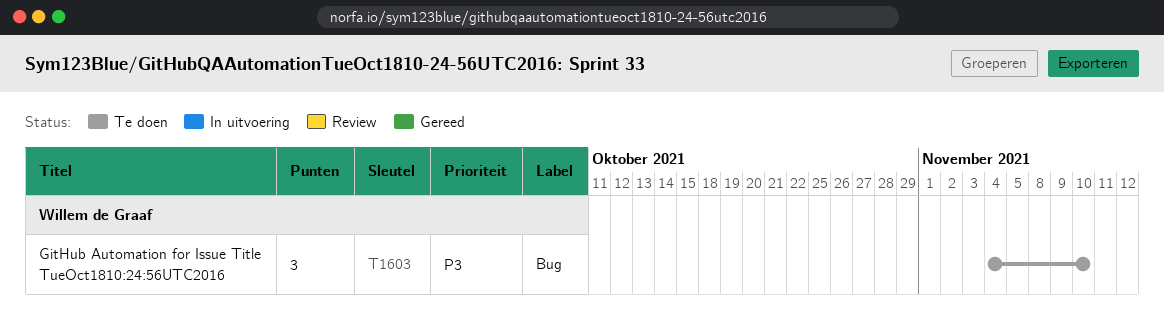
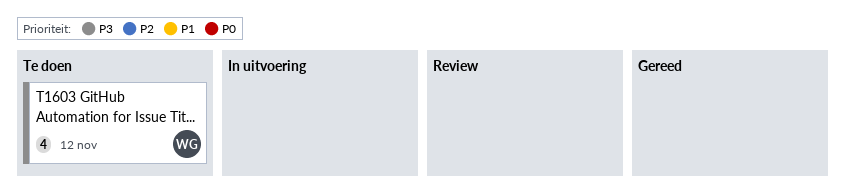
T1603, estimate: 3 -> 4
T1603, due: Nov 10 -> Nov 12

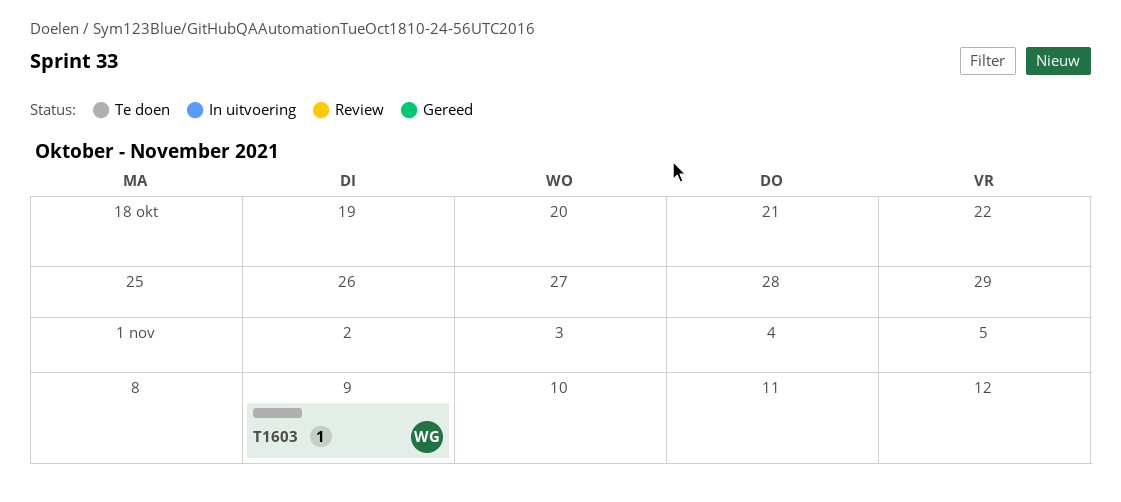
T1603, estimate: 4 -> 1
T1603, due: Nov 12 -> Nov 9

